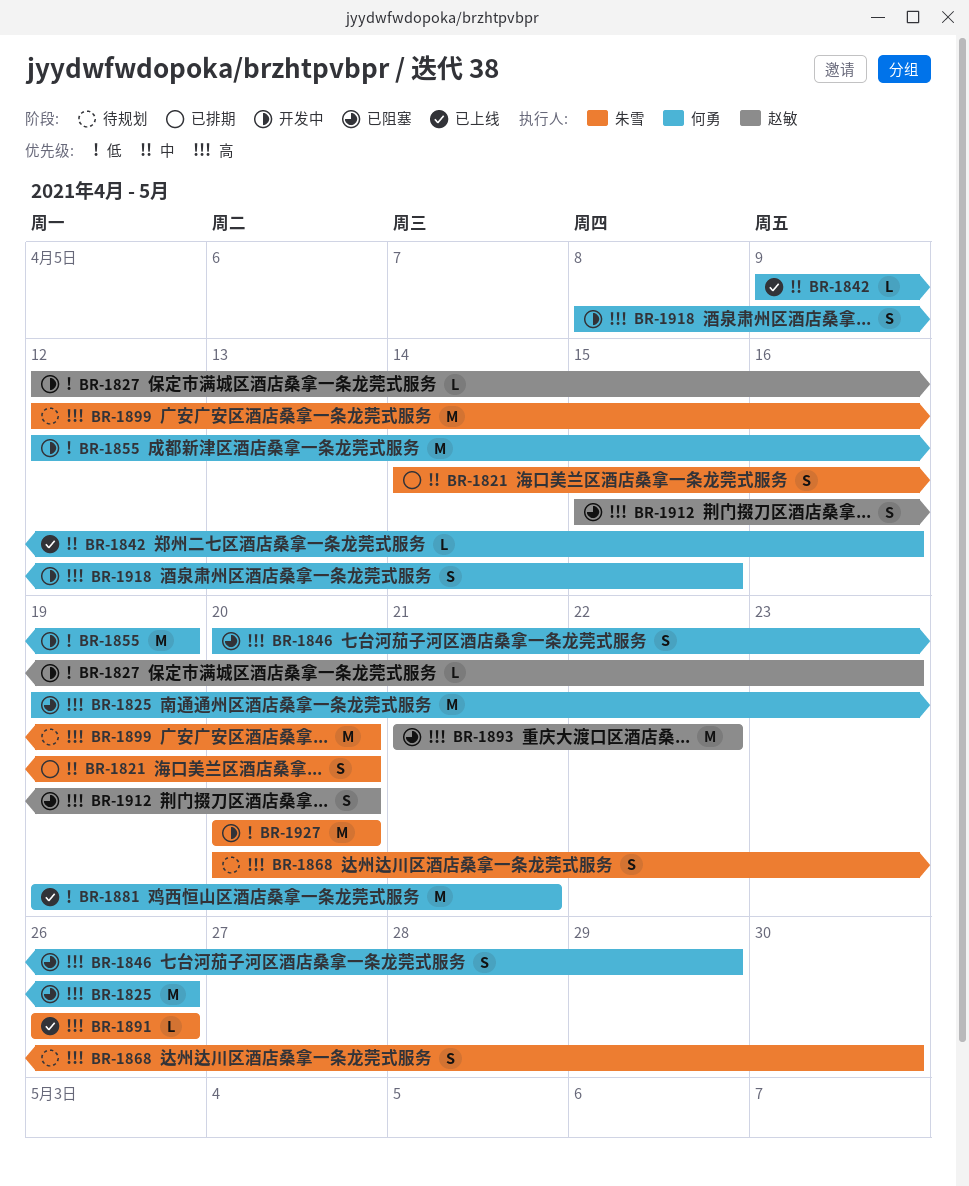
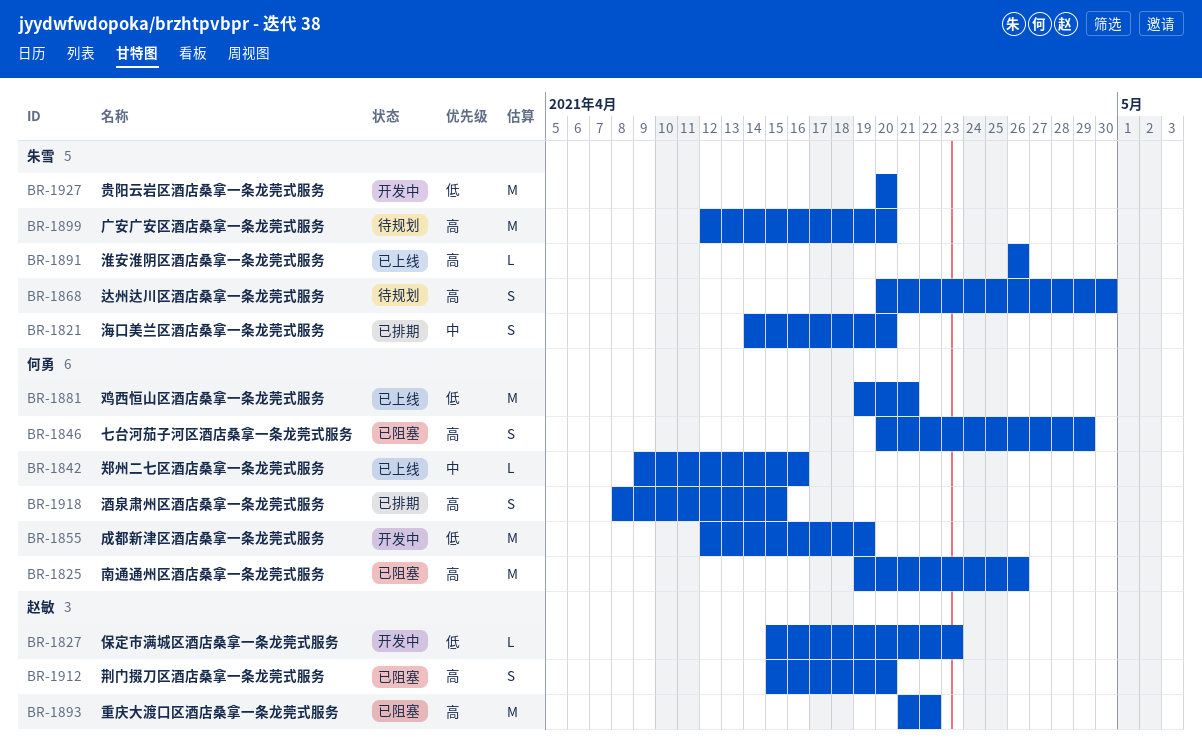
BR-1827, start: Apr 12 -> Apr 15
BR-1918, status: 开发中 -> 已排期

